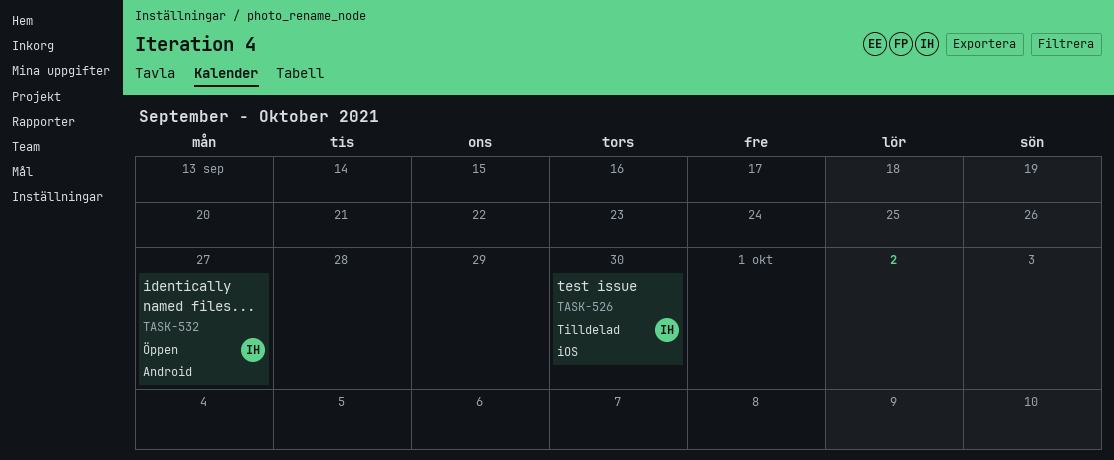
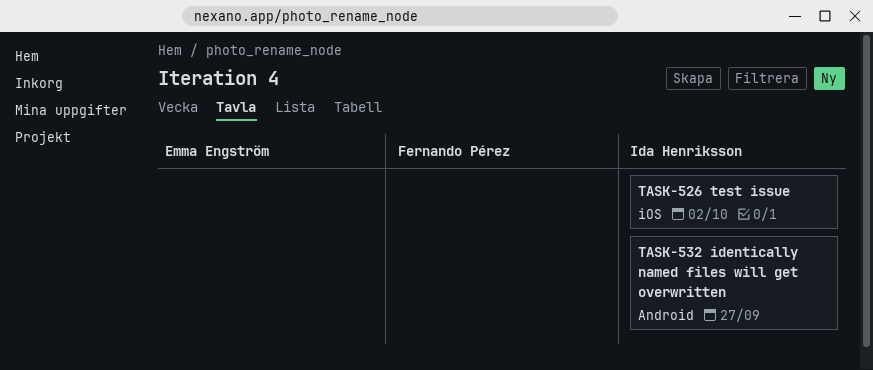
TASK-526, due: Sep 30 -> Oct 2

